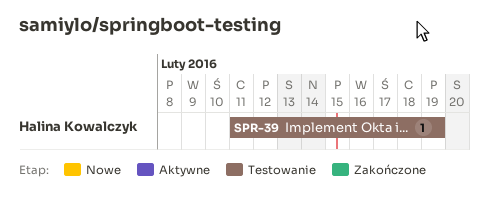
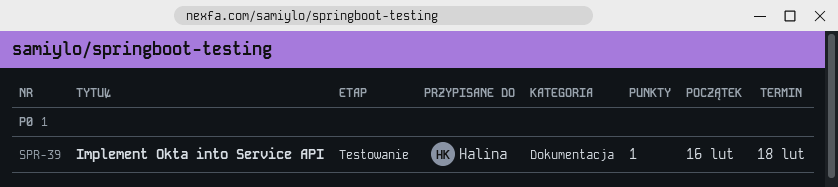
SPR-39, start: Feb 11 -> Feb 16
SPR-39, due: Feb 19 -> Feb 18

